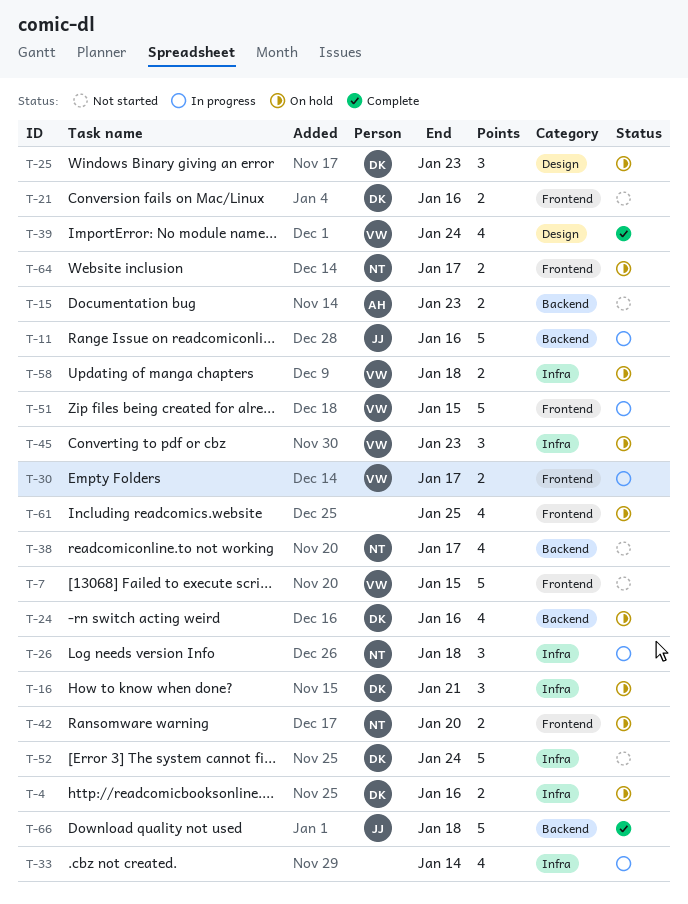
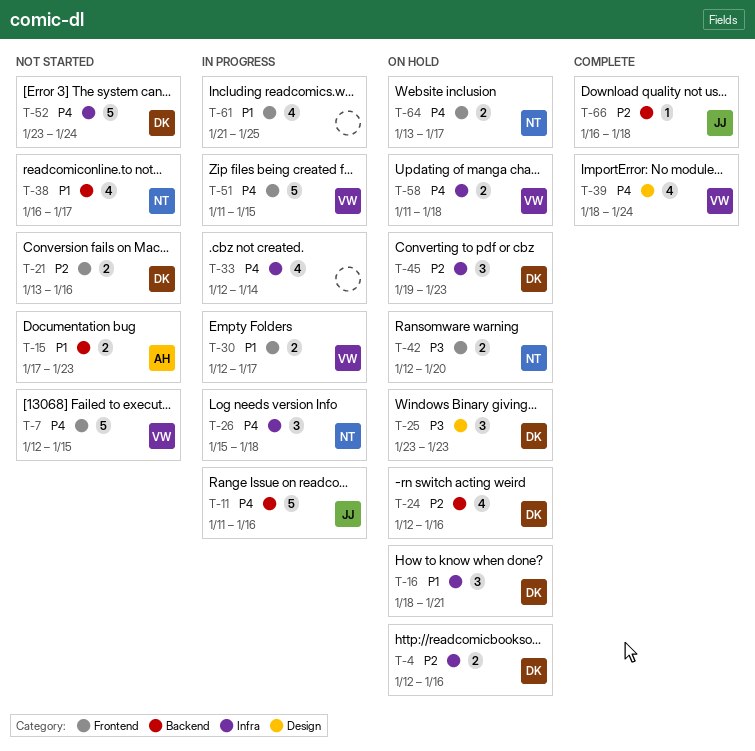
T-45, owner: VW -> DK
T-61, status: On hold -> In progress
T-66, estimate: 5 -> 1

